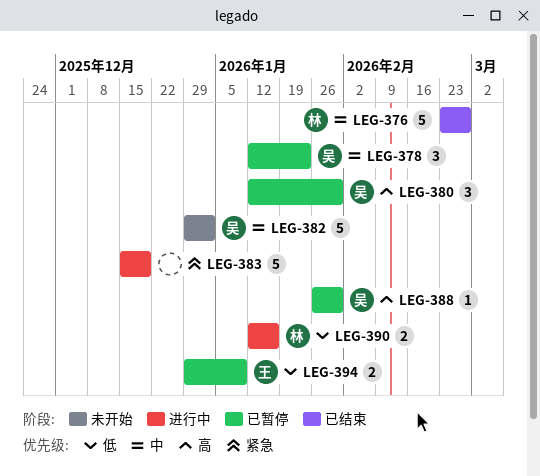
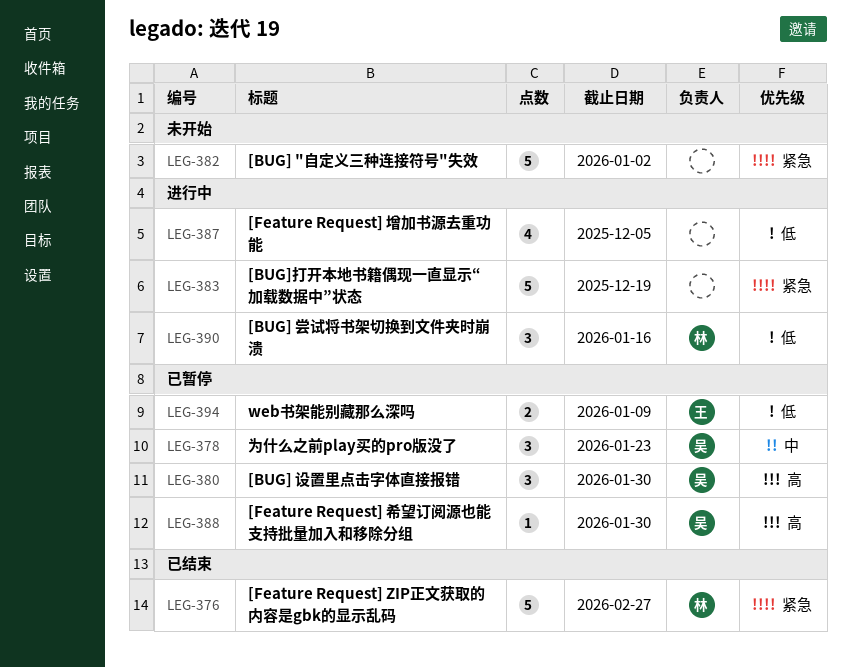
LEG-376, priority: 中 -> 紧急
LEG-382, owner: 吴 -> none
LEG-382, priority: 中 -> 紧急
LEG-387: none -> present
LEG-390, estimate: 2 -> 3

